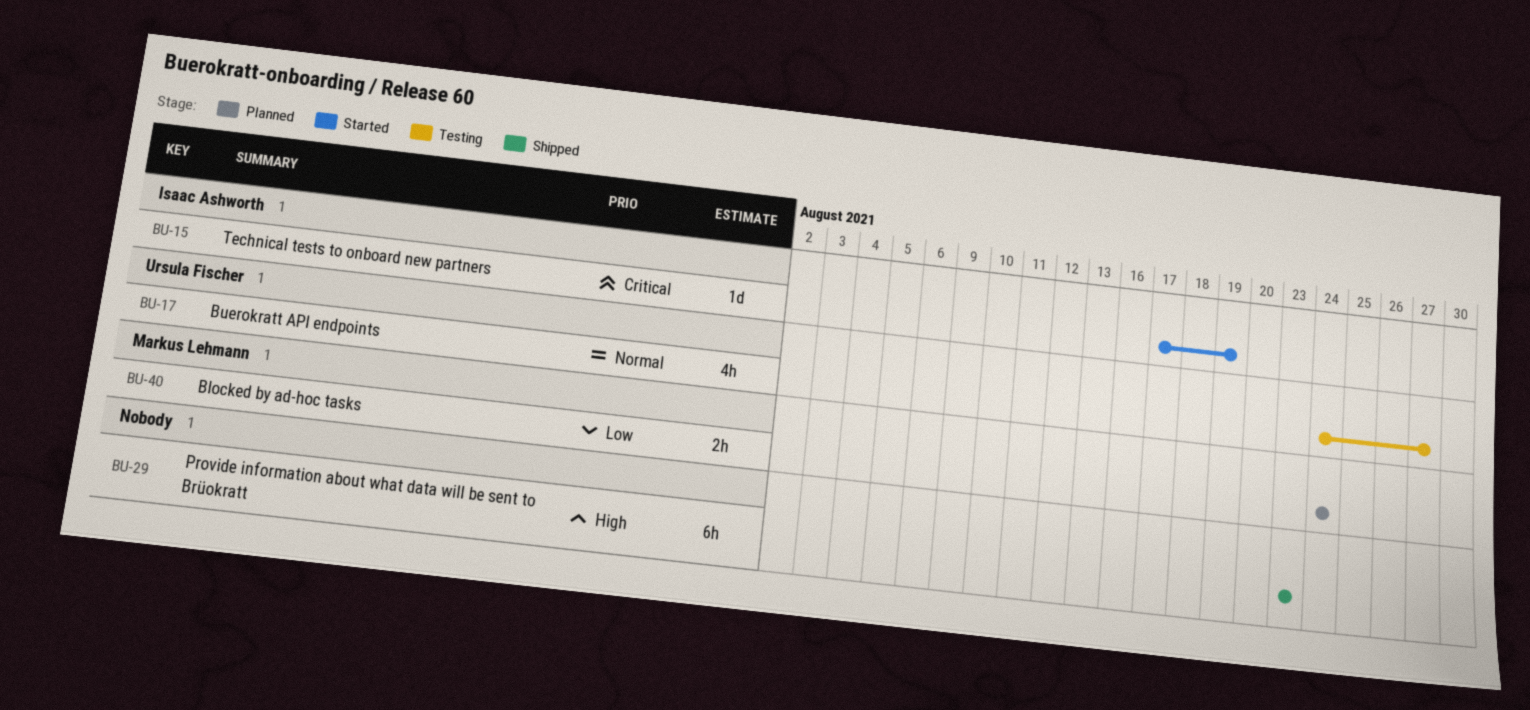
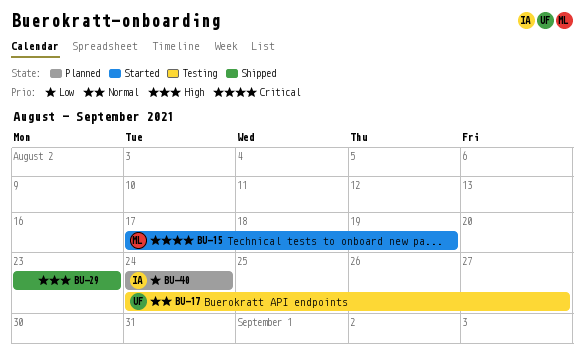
BU-15, owner: Isaac Ashworth -> Markus Lehmann
BU-40, owner: Markus Lehmann -> Isaac Ashworth

